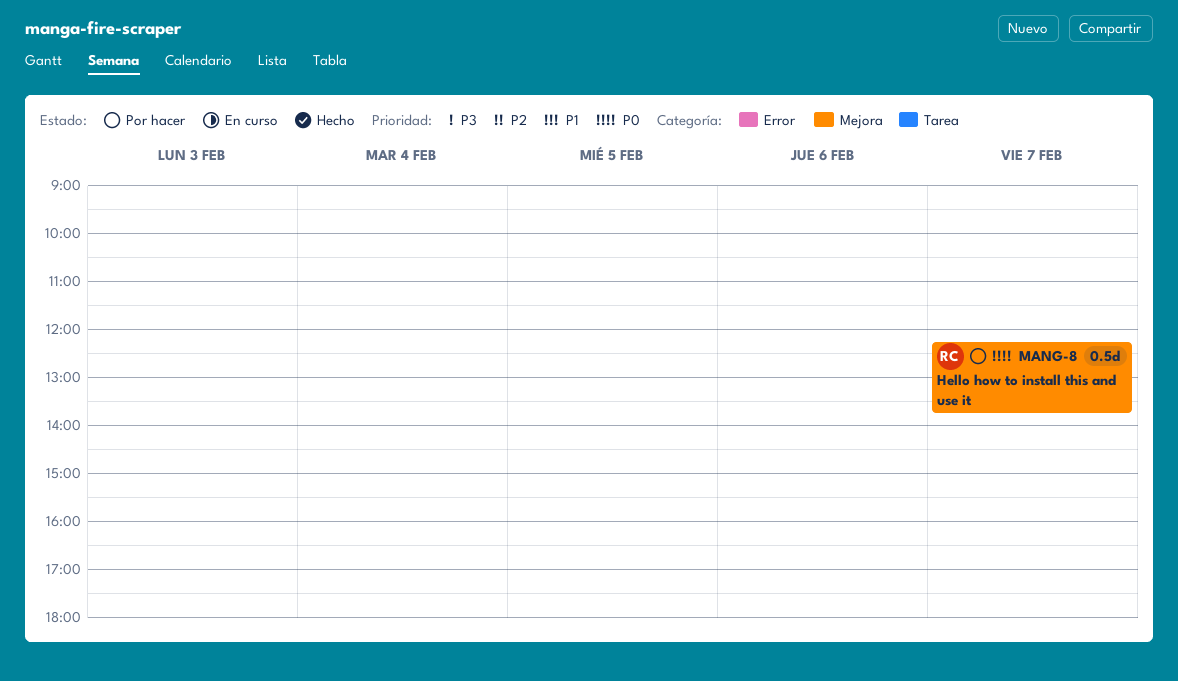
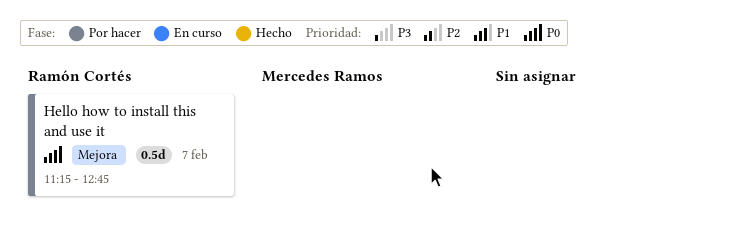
Hello how to install this and use it, begins: 12:15 -> 11:15
Hello how to install this and use it, ends: 13:45 -> 12:45

